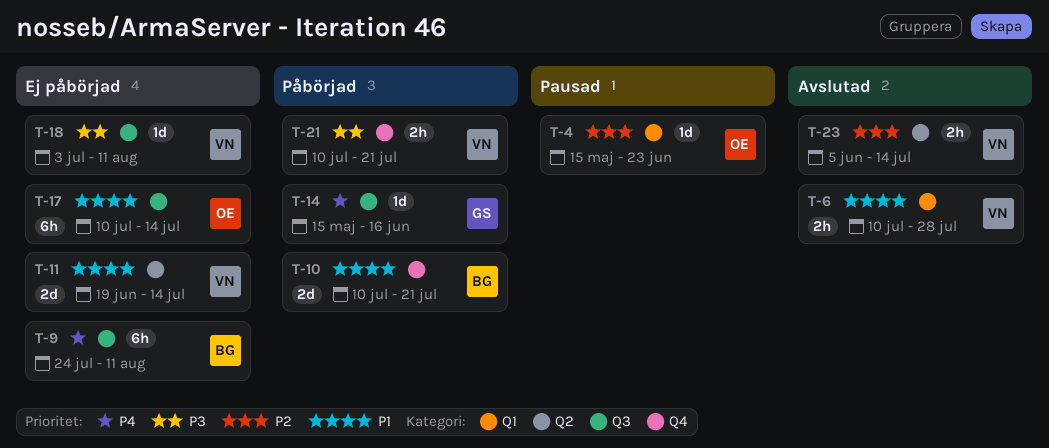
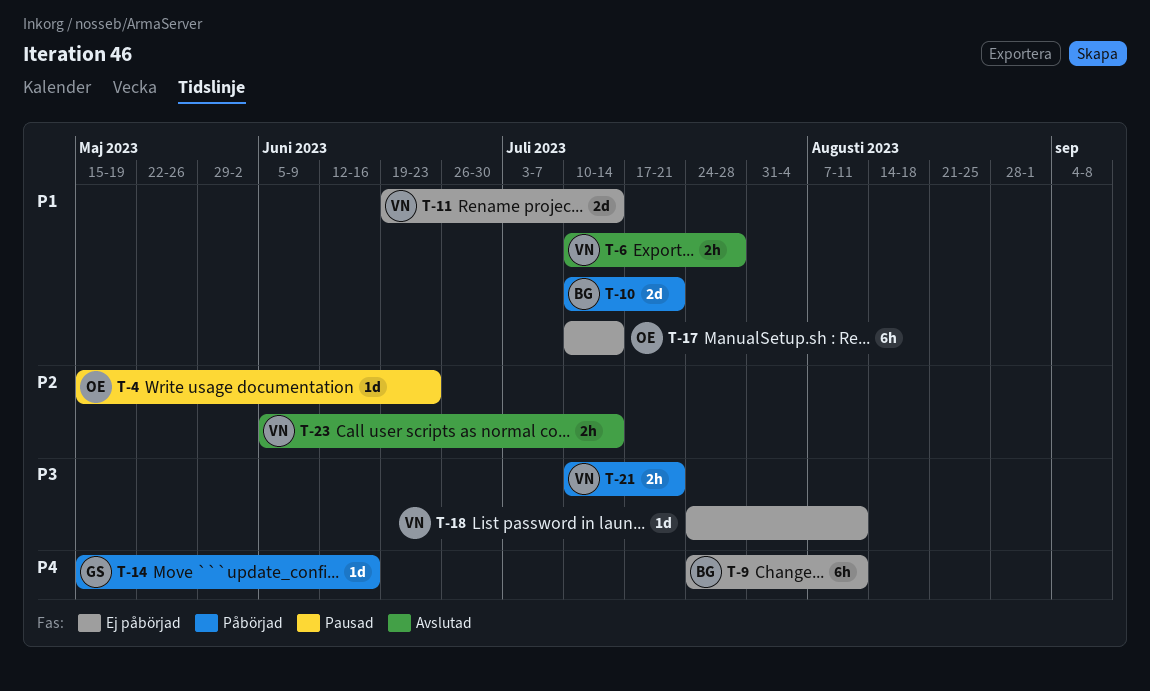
T-18, start: Jul 3 -> Jul 24

